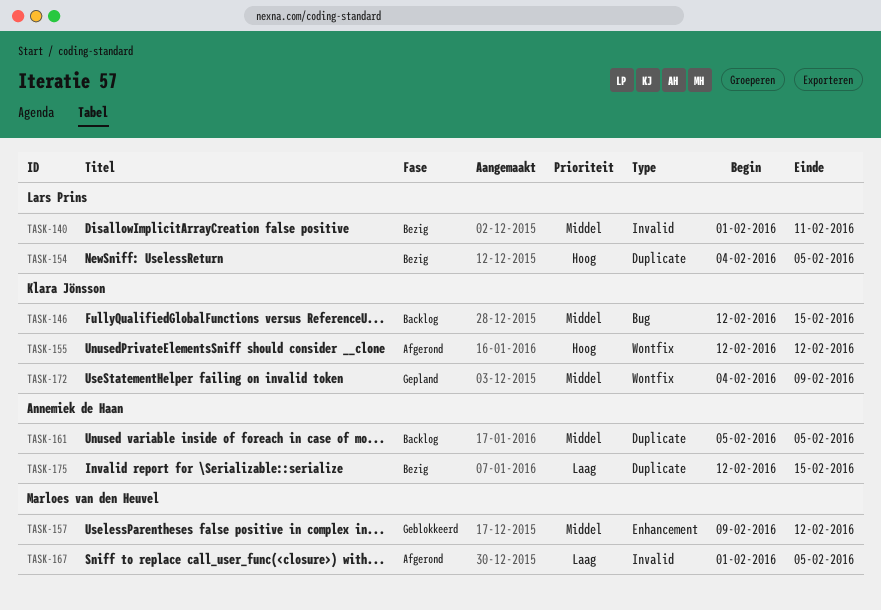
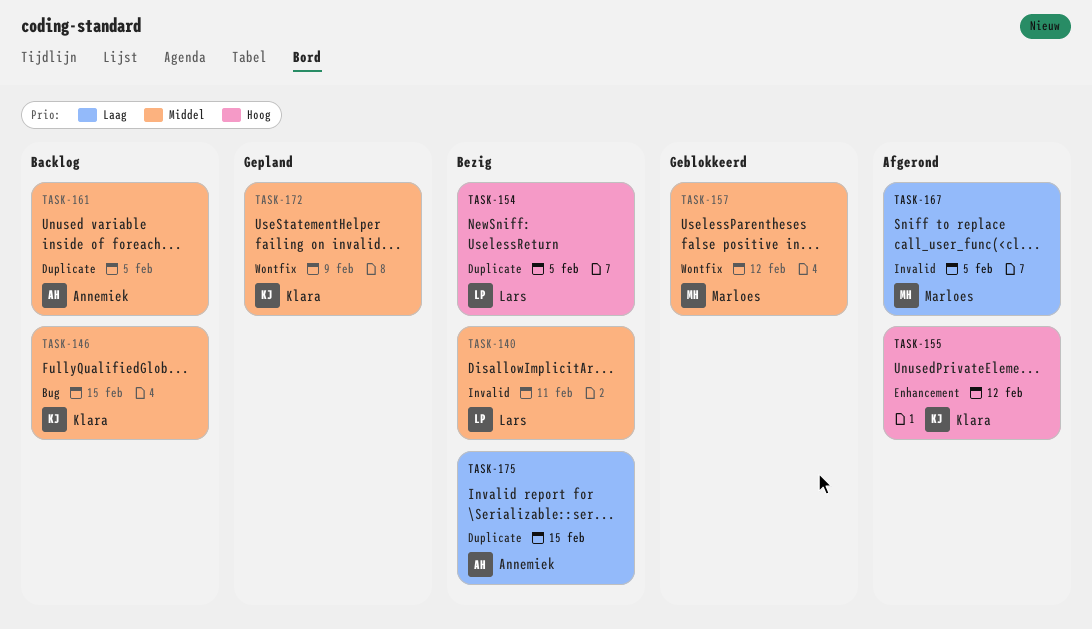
TASK-155, label: Wontfix -> Enhancement
TASK-157, label: Enhancement -> Wontfix

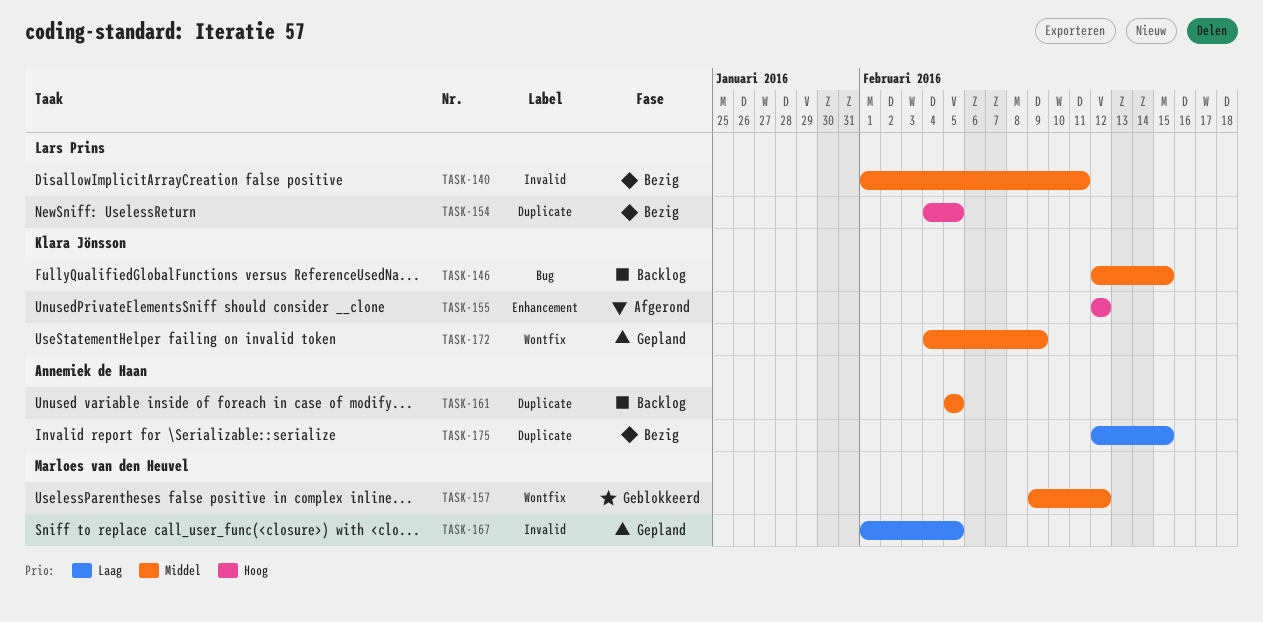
TASK-167, status: Afgerond -> Gepland

